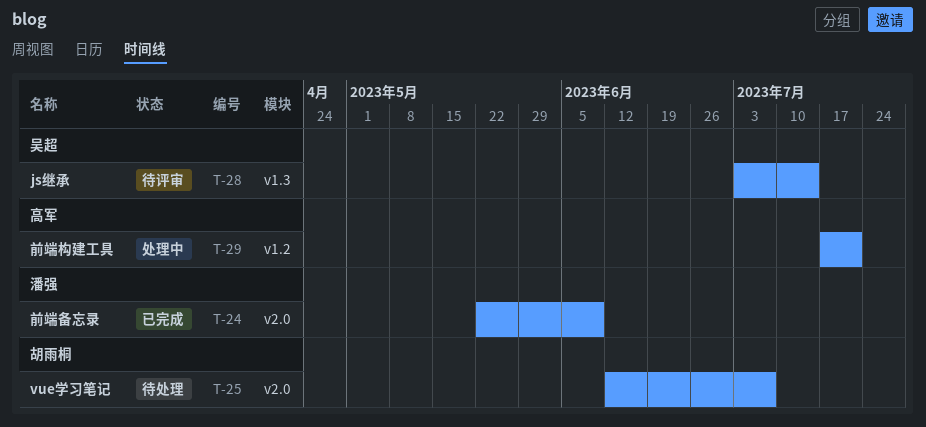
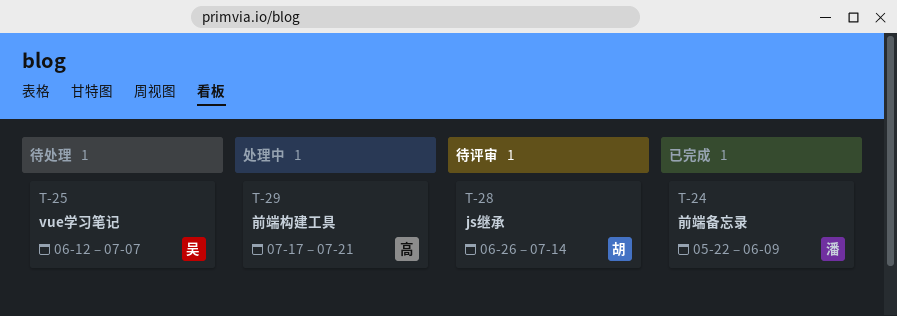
T-25, owner: 胡雨桐 -> 吴超
T-28, owner: 吴超 -> 胡雨桐
T-28, start: Jul 3 -> Jun 26

